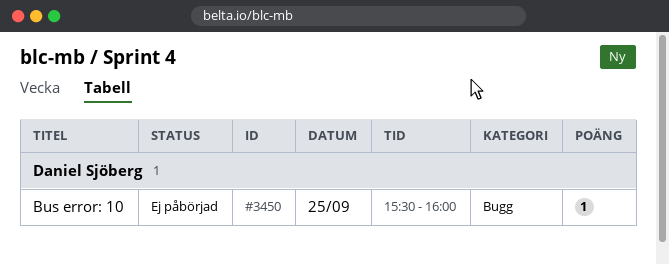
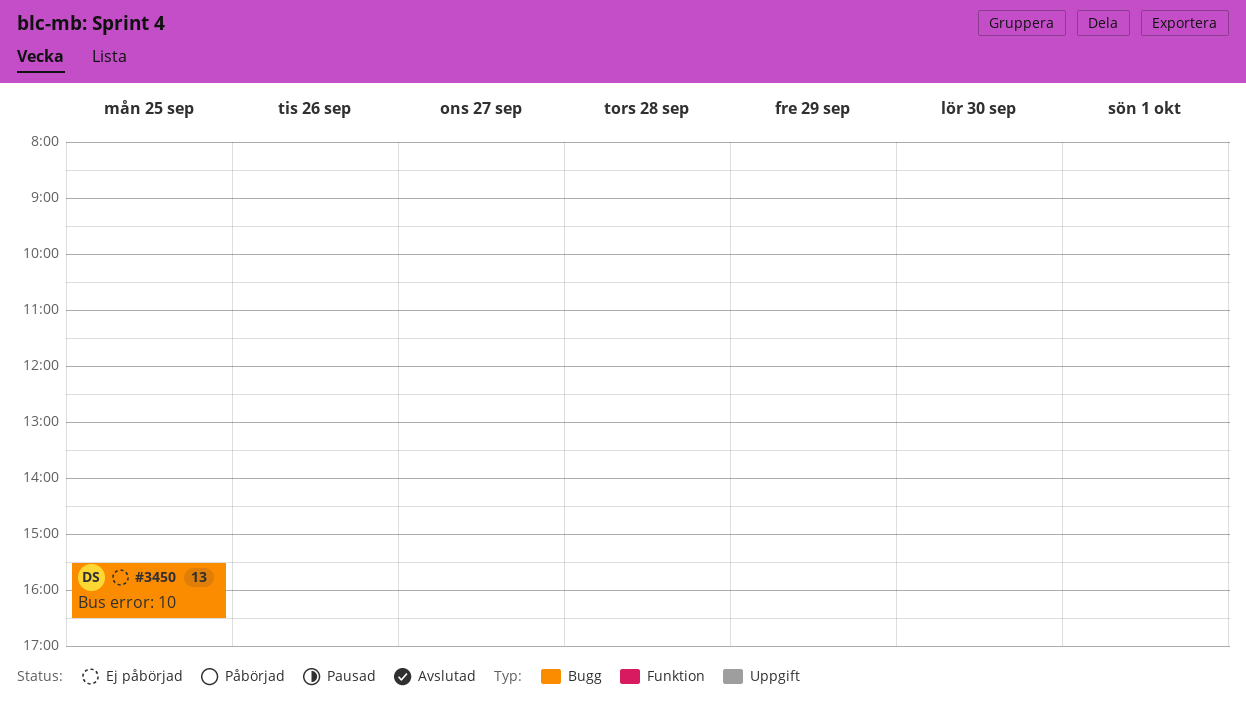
#3450, estimate: 1 -> 13
#3450, ends: 16:00 -> 16:30

